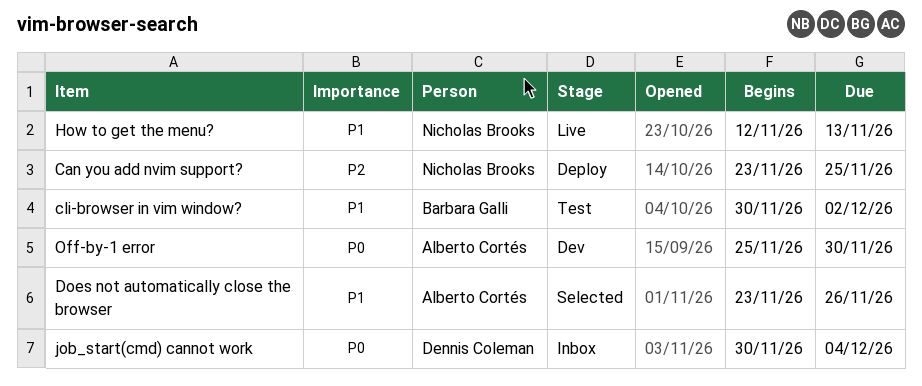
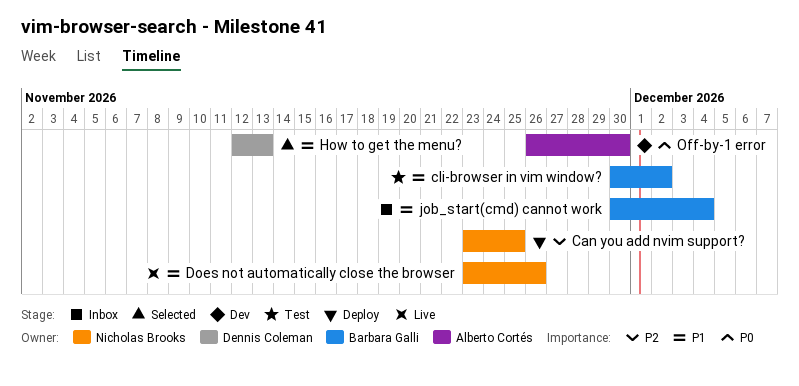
Does not automatically close the browser, status: Selected -> Live
Does not automatically close the browser, owner: Alberto Cortés -> Nicholas Brooks
How to get the menu?, status: Live -> Selected
How to get the menu?, owner: Nicholas Brooks -> Dennis Coleman
job_start(cmd) cannot work, owner: Dennis Coleman -> Barbara Galli
job_start(cmd) cannot work, priority: P0 -> P1
Off-by-1 error, start: Nov 25 -> Nov 26

